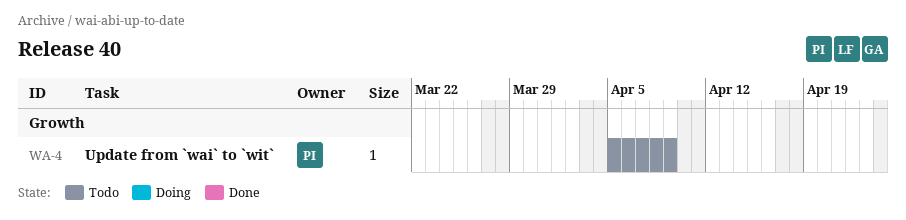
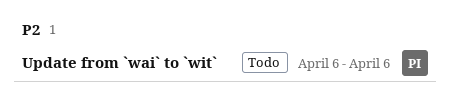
Update from `wai` to `wit`, start: Apr 5 -> Apr 6
Update from `wai` to `wit`, due: Apr 9 -> Apr 6

